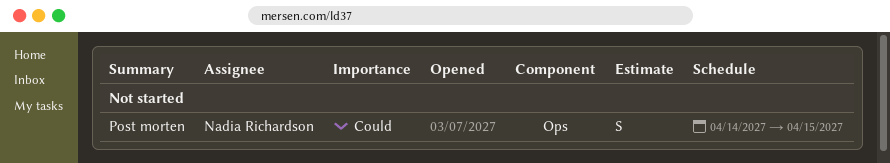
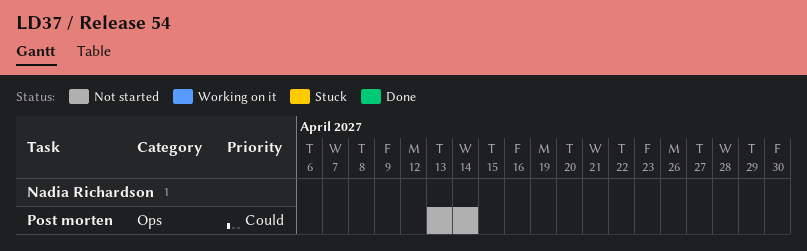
Post morten, start: Apr 14 -> Apr 13
Post morten, due: Apr 15 -> Apr 14

